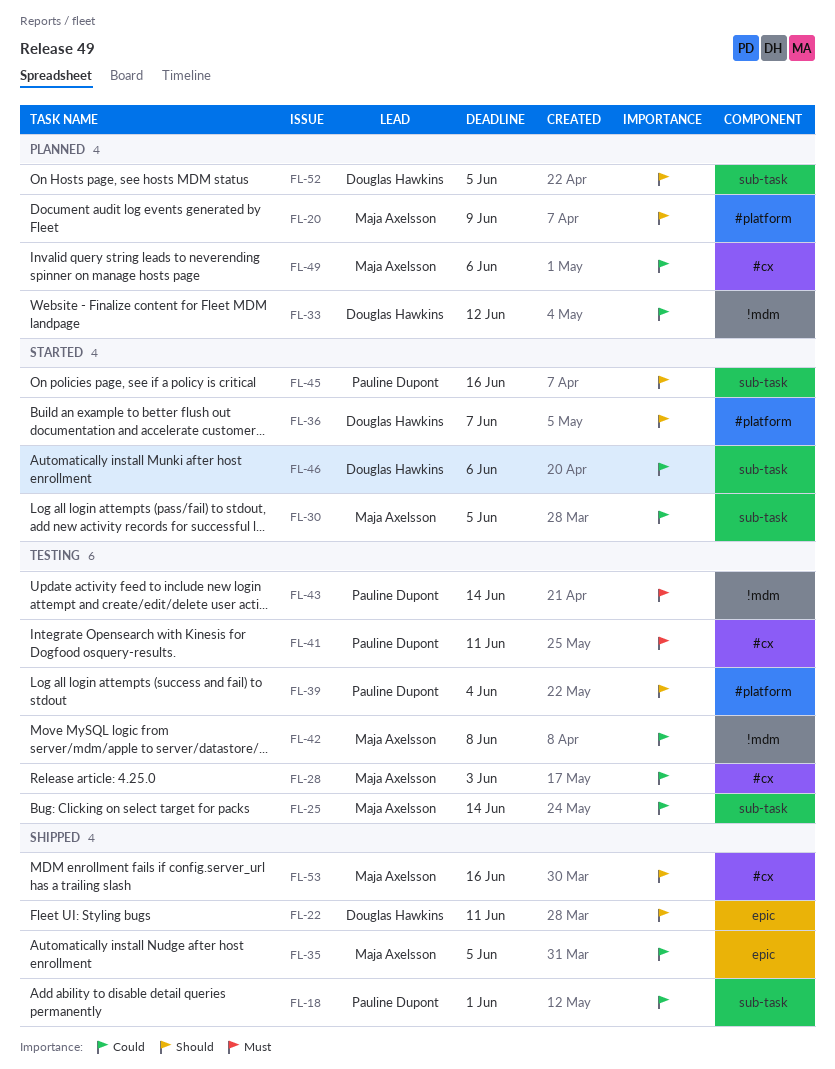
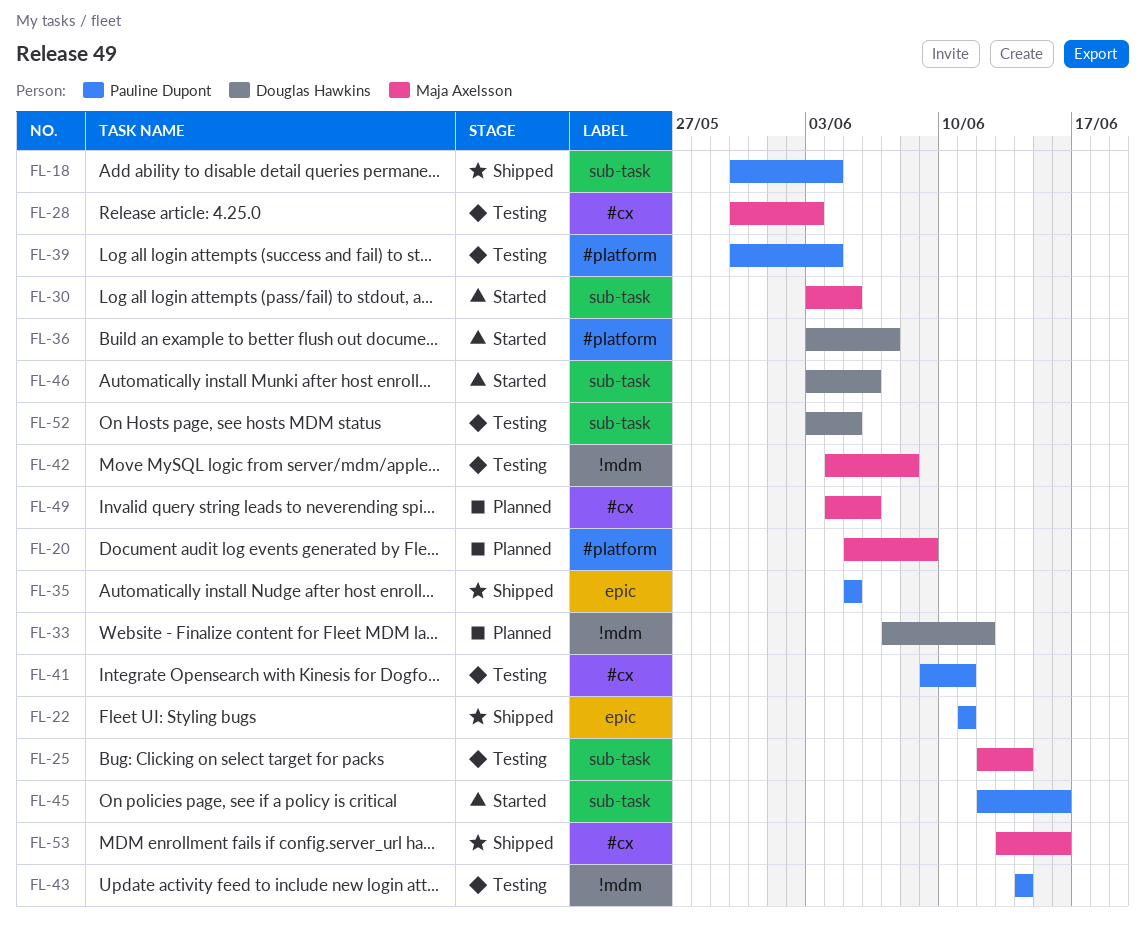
FL-18, due: Jun 1 -> Jun 4
FL-22, owner: Douglas Hawkins -> Pauline Dupont
FL-35, owner: Maja Axelsson -> Pauline Dupont
FL-52, status: Planned -> Testing

